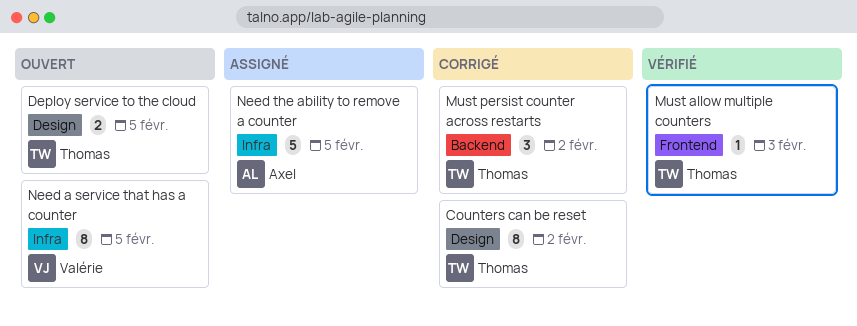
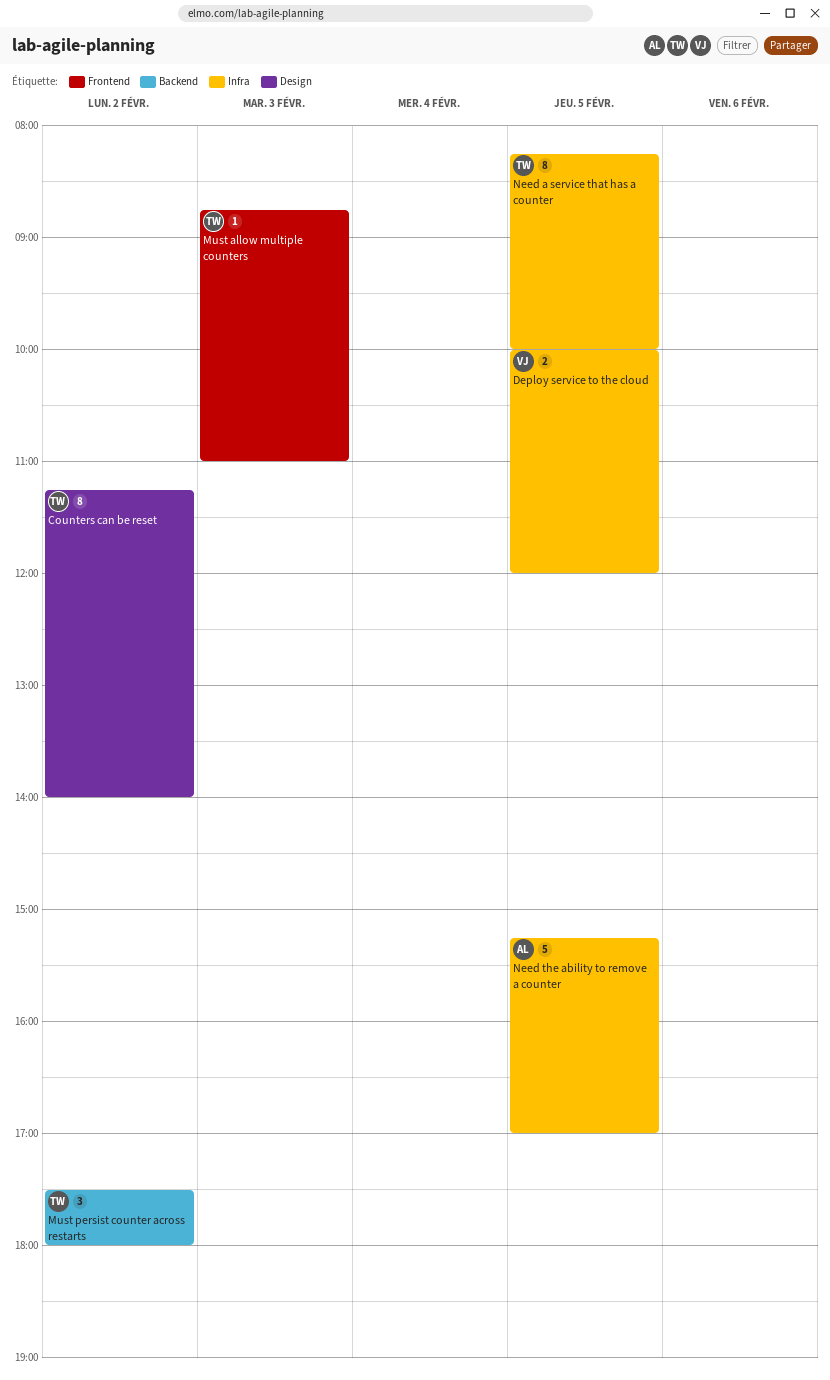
Deploy service to the cloud, owner: Thomas -> Valérie
Deploy service to the cloud, label: Design -> Infra
Need a service that has a counter, owner: Valérie -> Thomas

